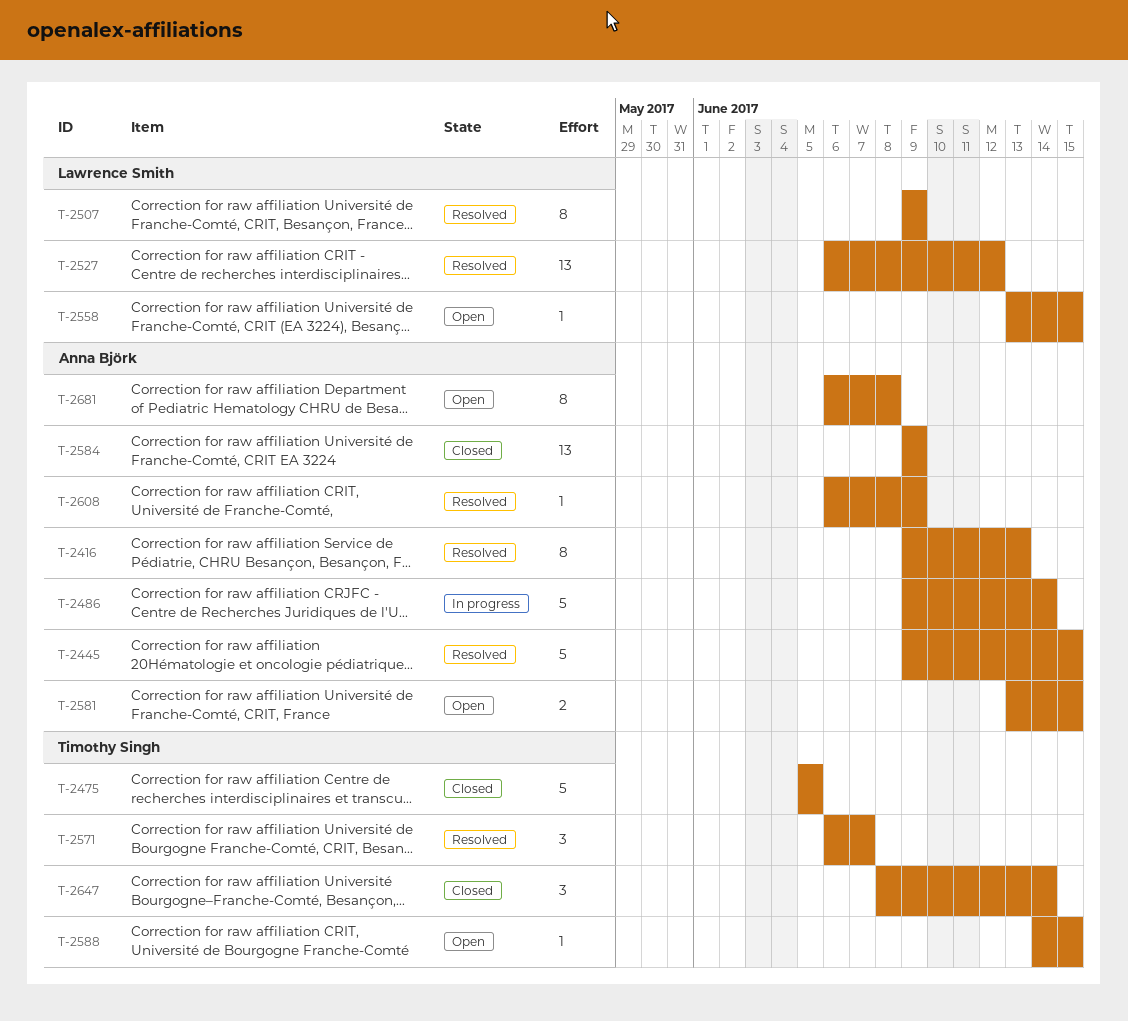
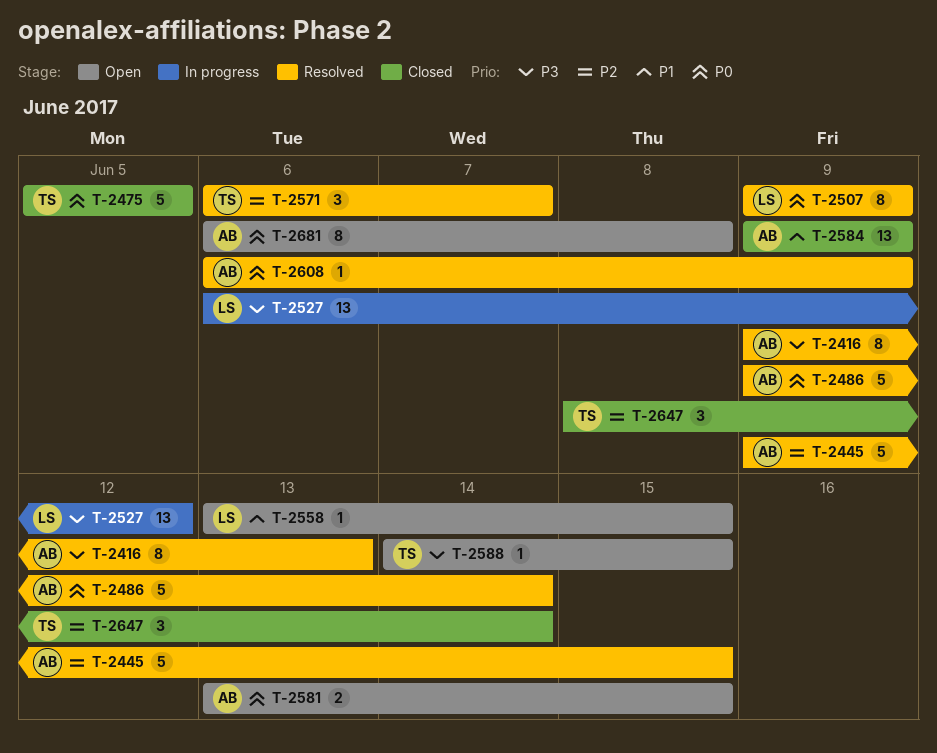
T-2486, status: In progress -> Resolved
T-2527, status: Resolved -> In progress

